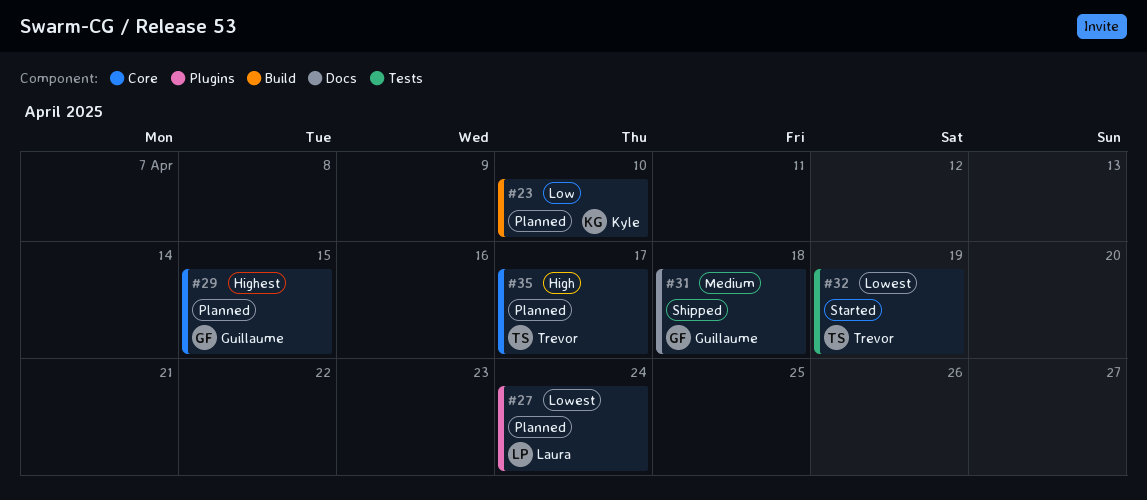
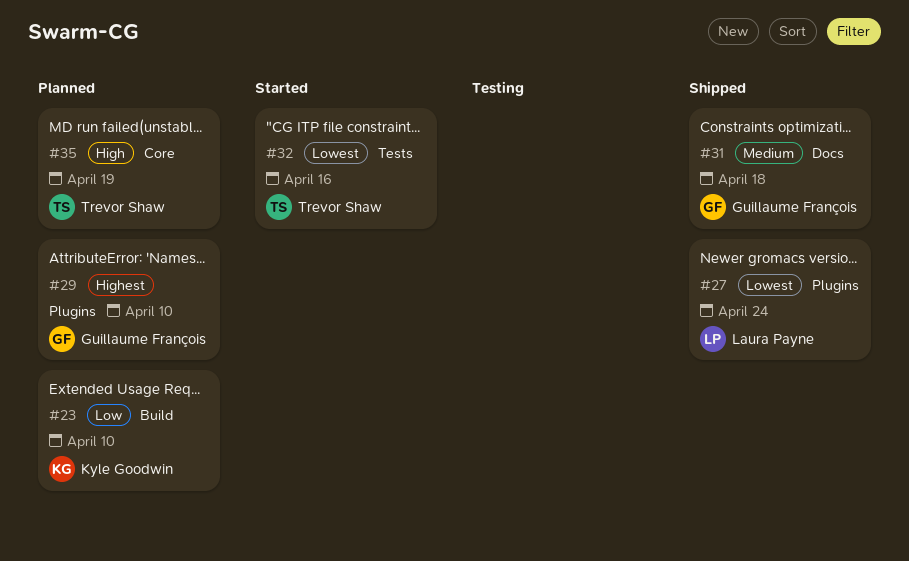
#27, status: Planned -> Shipped
#29, label: Core -> Plugins
#29, due: Apr 15 -> Apr 10
#32, due: Apr 19 -> Apr 16
#35, due: Apr 17 -> Apr 19

